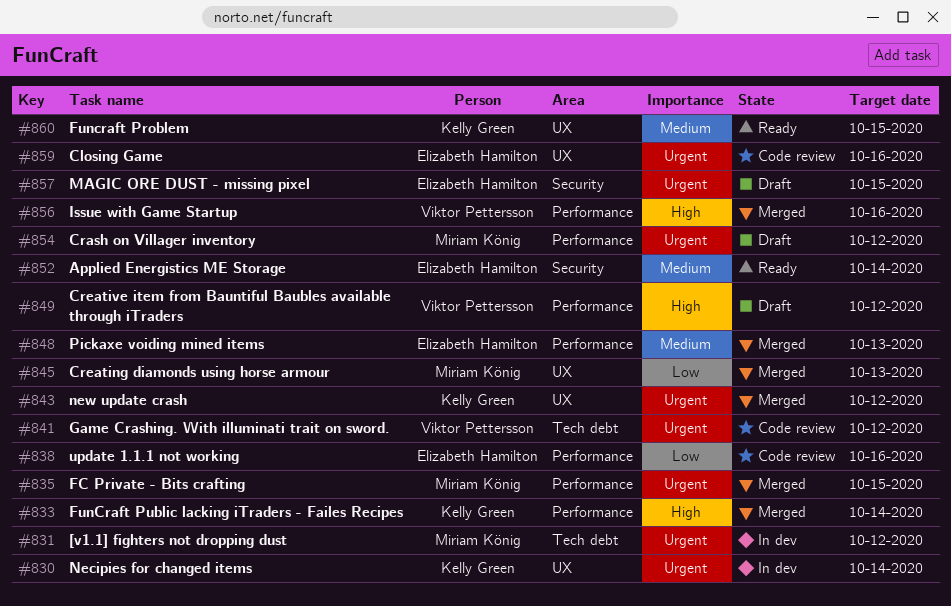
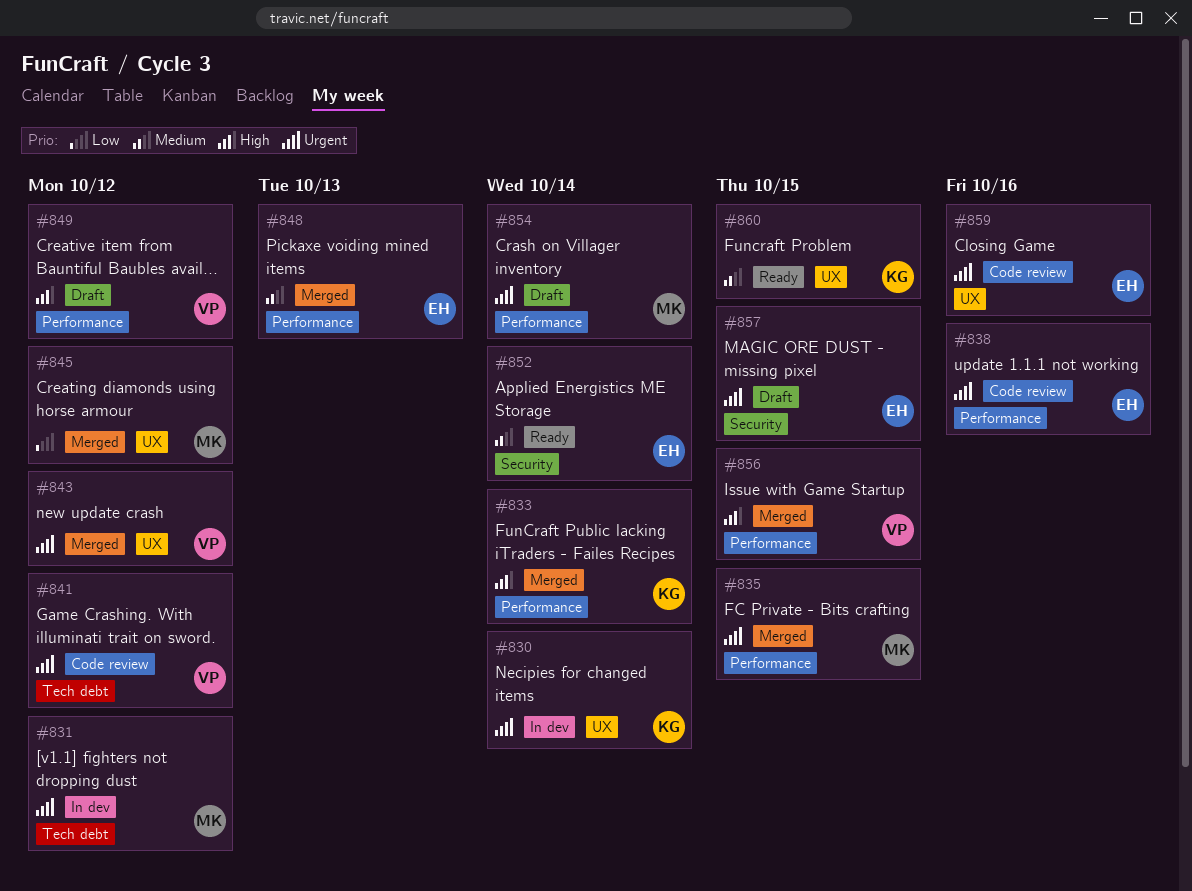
#838, priority: Low -> Urgent
#843, owner: Kelly Green -> Viktor Pettersson
#845, due: Oct 13 -> Oct 12
#854, due: Oct 12 -> Oct 14
#856, due: Oct 16 -> Oct 15

